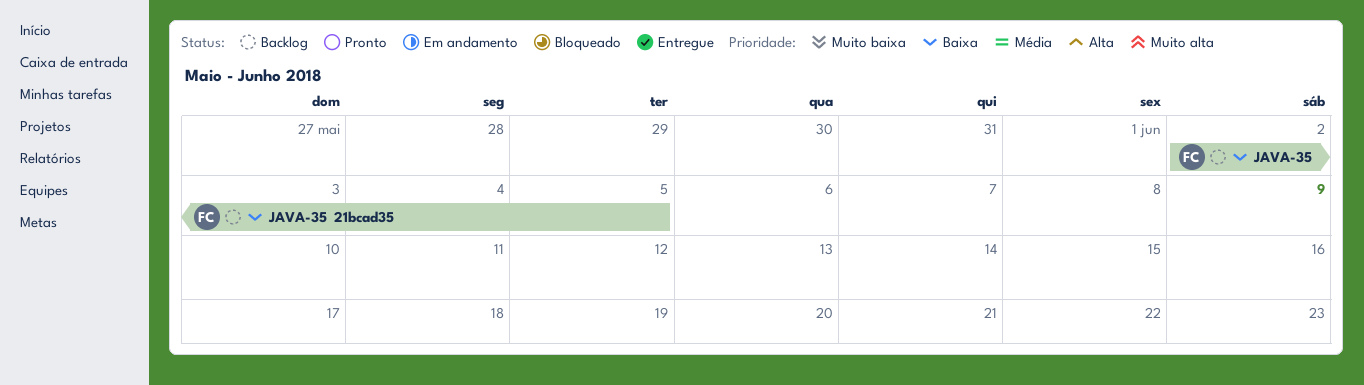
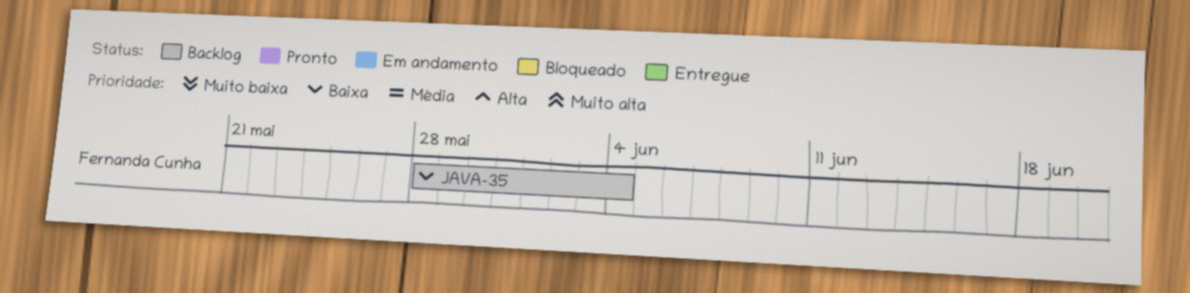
JAVA-35, start: Jun 2 -> May 28
JAVA-35, due: Jun 5 -> Jun 4

